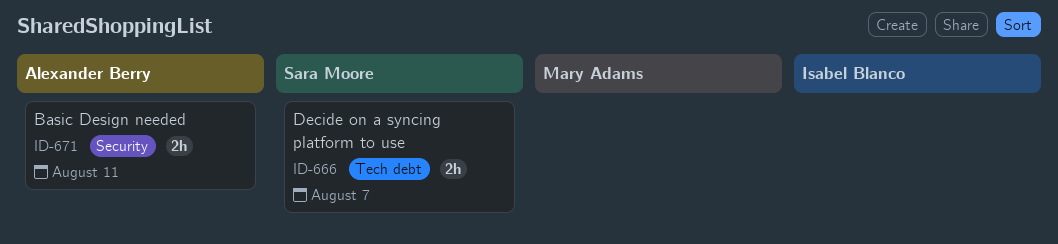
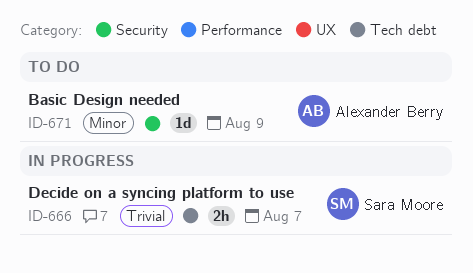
ID-671, estimate: 2h -> 1d
ID-671, due: Aug 11 -> Aug 9

